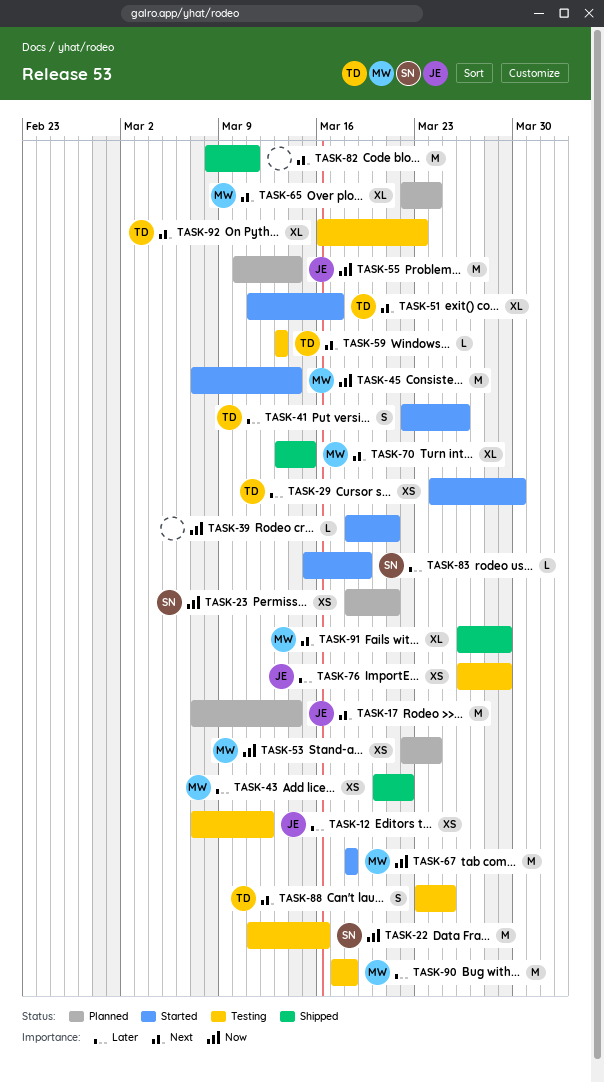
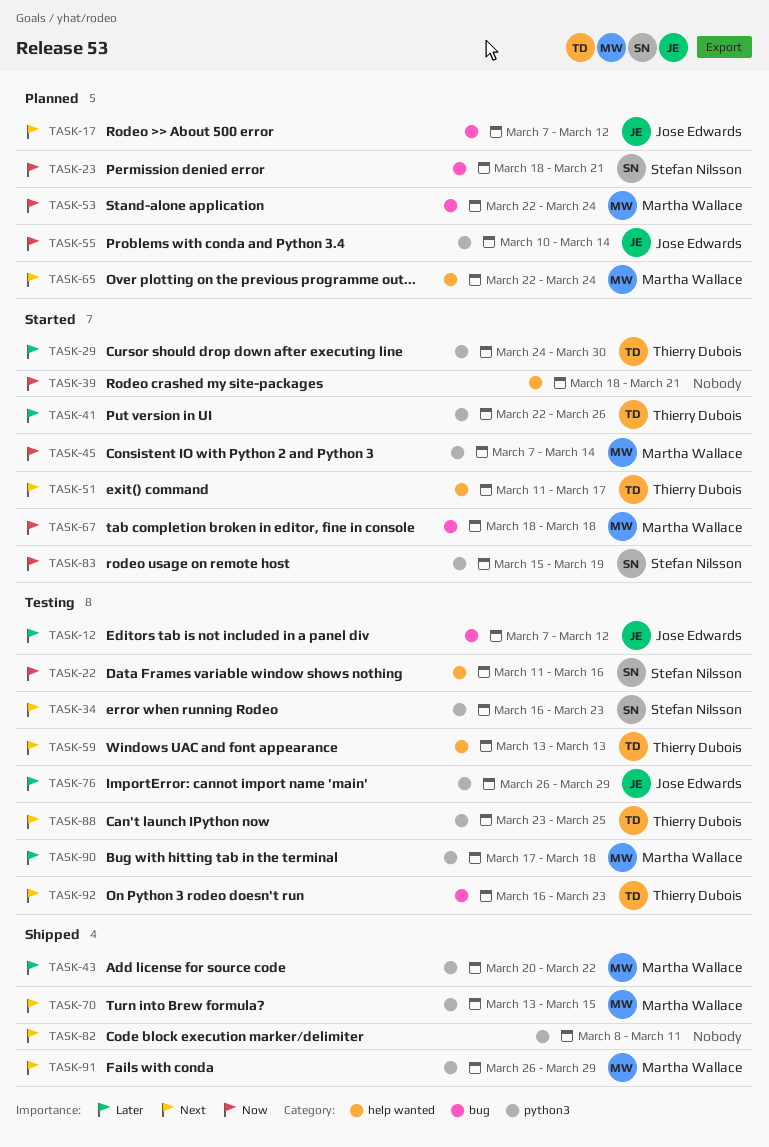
TASK-17, due: Mar 14 -> Mar 12
TASK-34: none -> present
TASK-83, priority: Later -> Now

